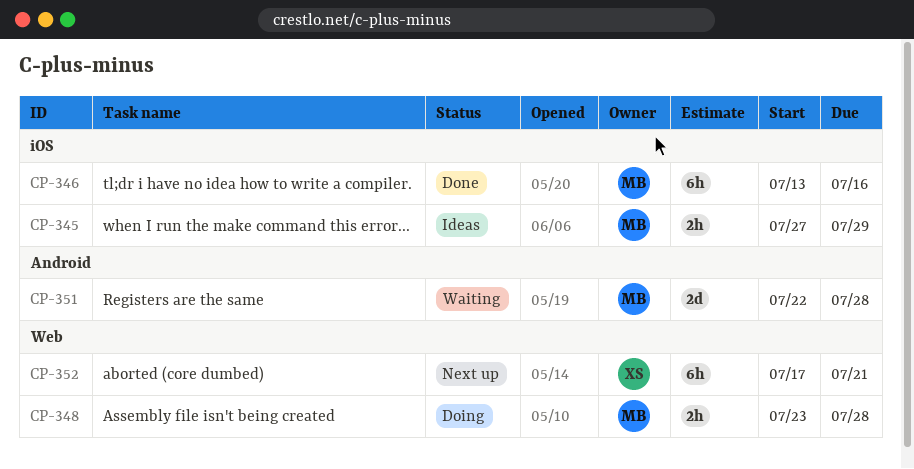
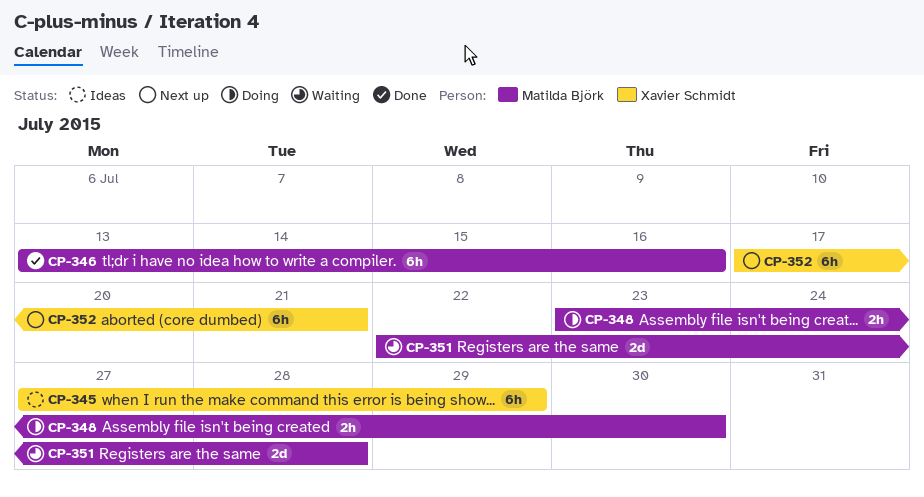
CP-345, owner: Matilda Björk -> Xavier Schmidt
CP-345, estimate: 2h -> 6h
CP-348, due: Jul 28 -> Jul 30

